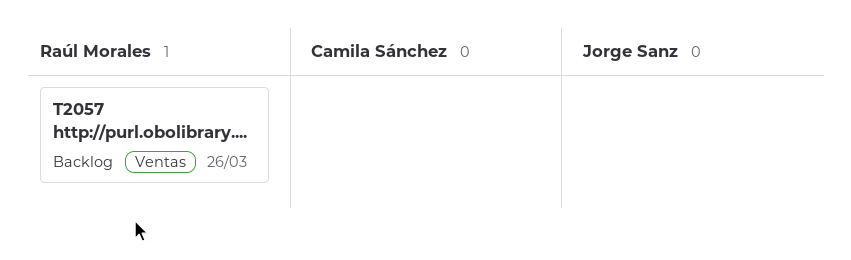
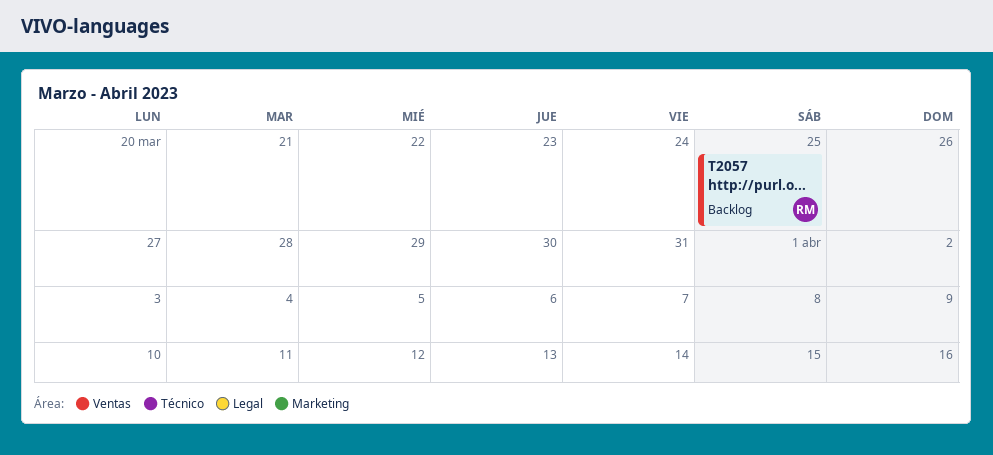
T2057, due: Mar 26 -> Mar 25

